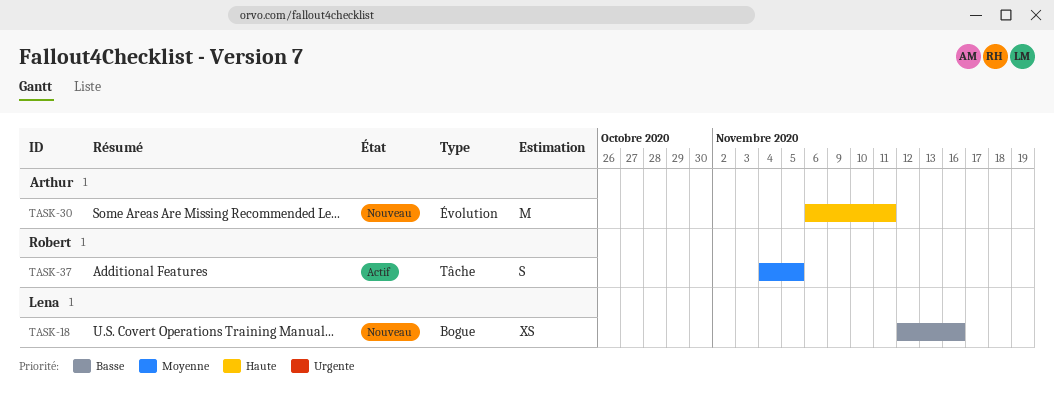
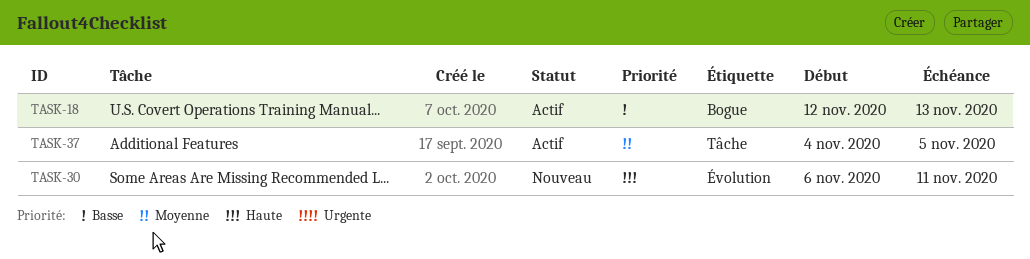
TASK-18, status: Nouveau -> Actif
TASK-18, due: Nov 16 -> Nov 13

